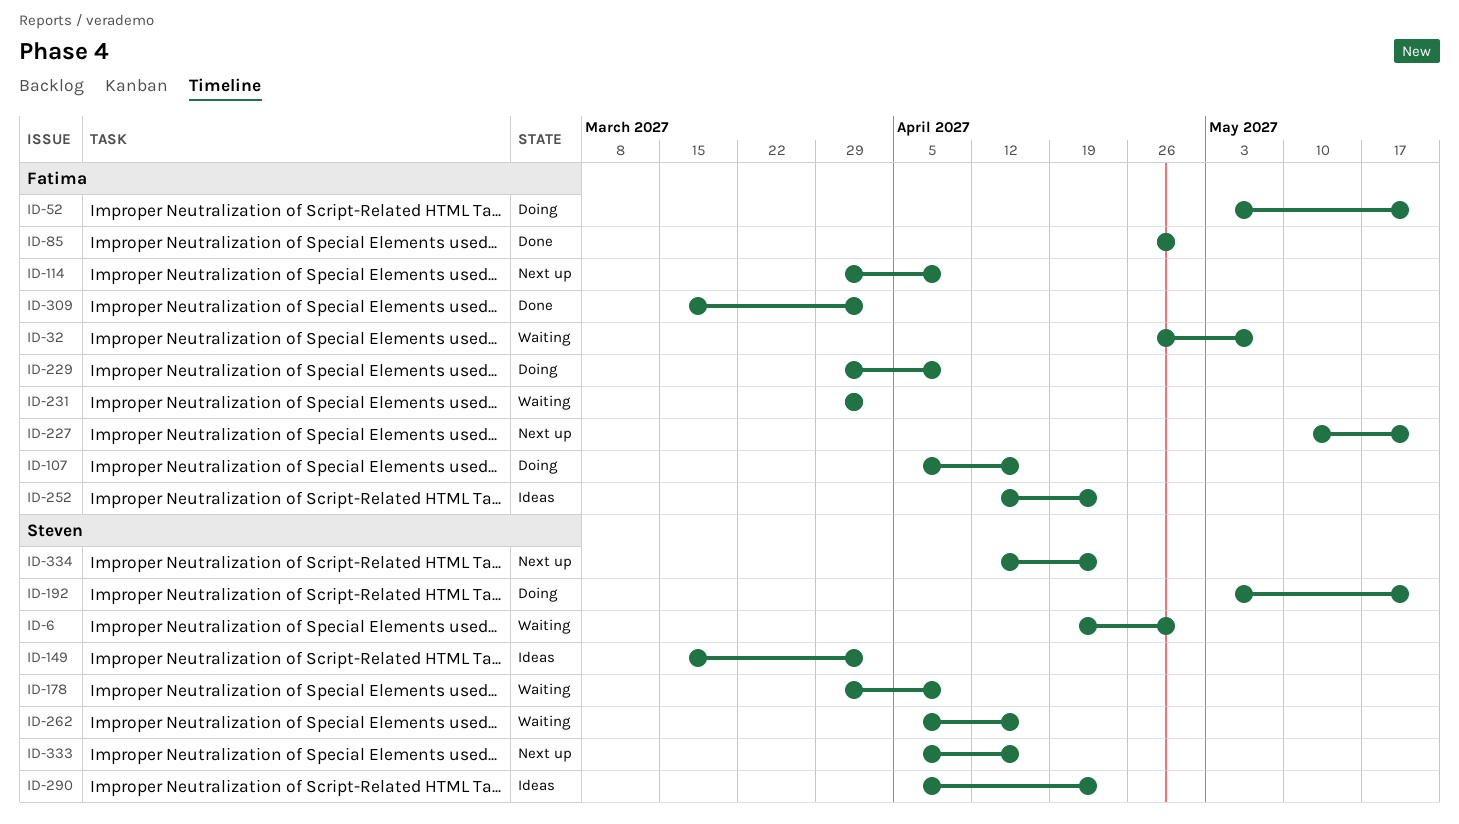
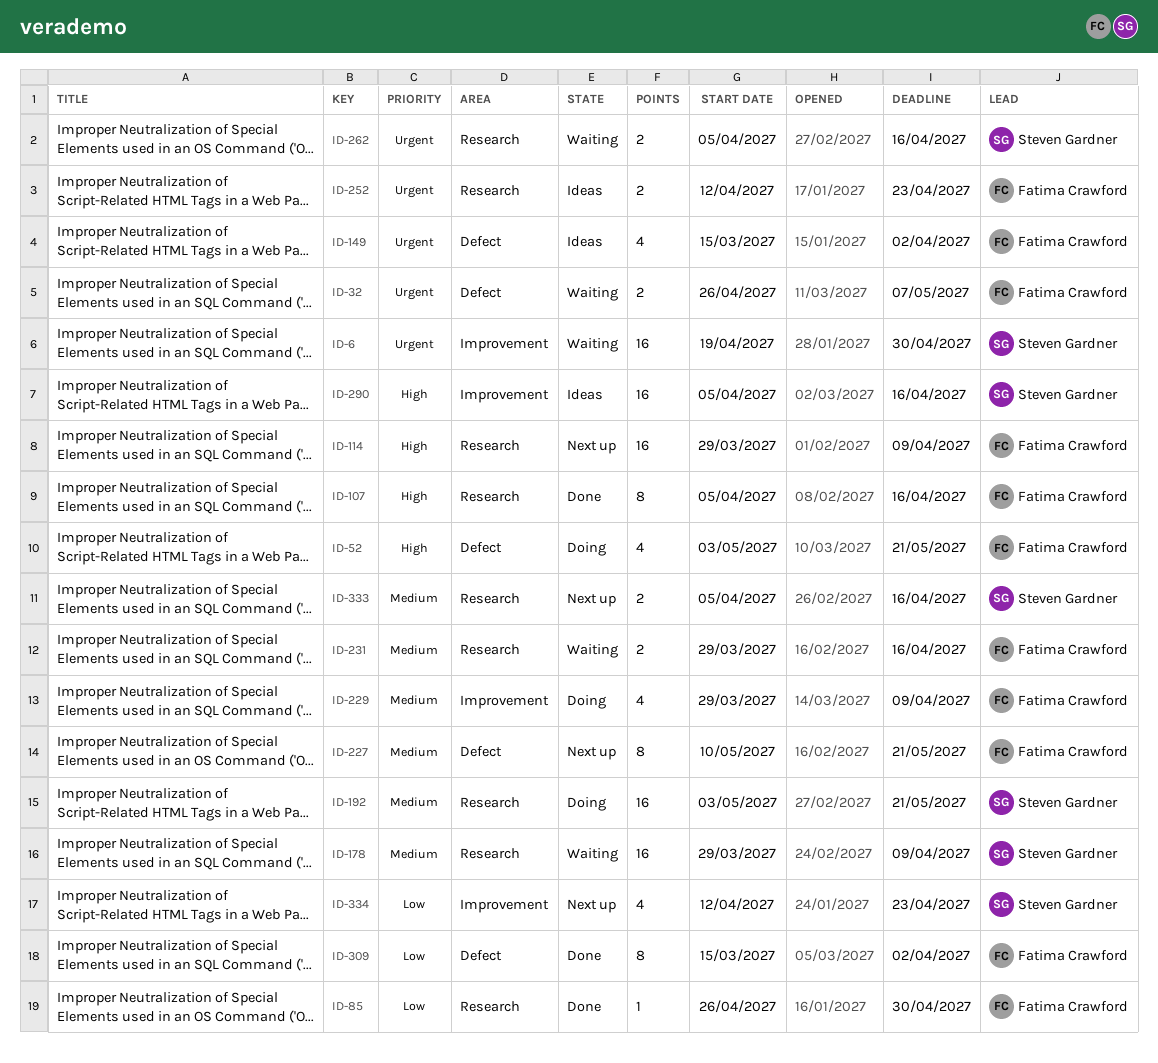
ID-107, status: Doing -> Done
ID-149, owner: Steven Gardner -> Fatima Crawford
ID-231, due: Apr 2 -> Apr 16
ID-290, due: Apr 23 -> Apr 16

